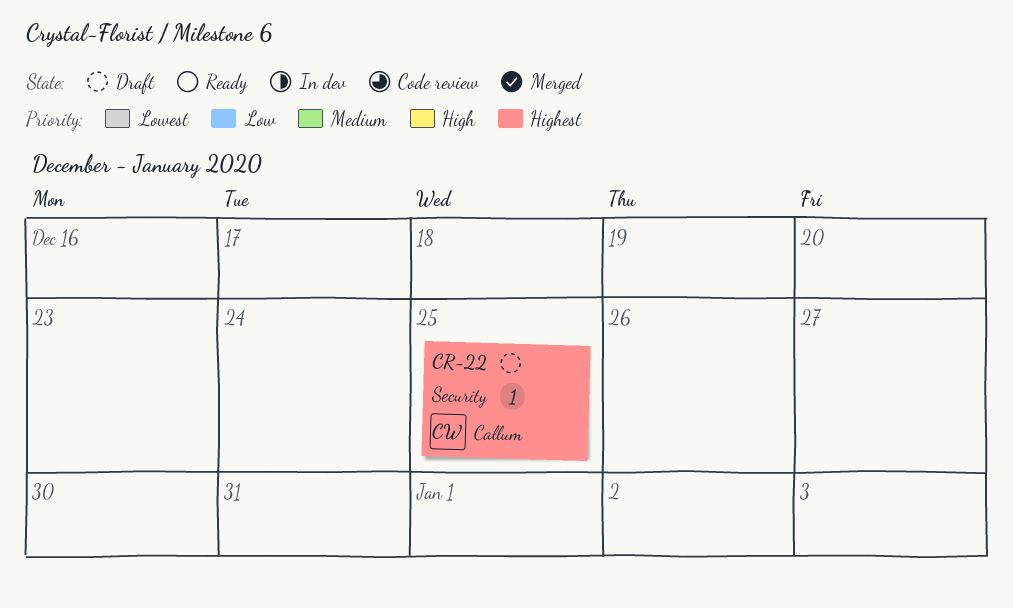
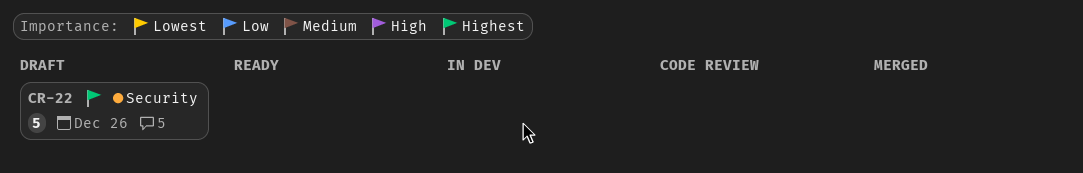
CR-22, estimate: 1 -> 5
CR-22, due: Dec 25 -> Dec 26

